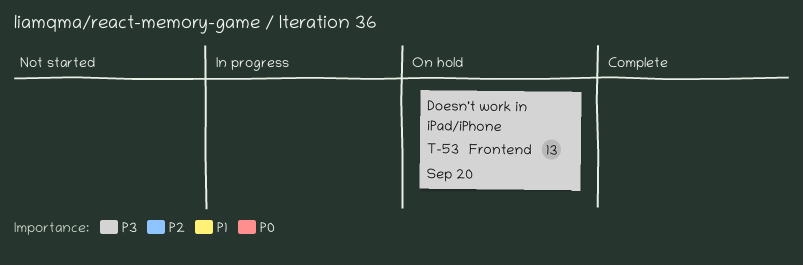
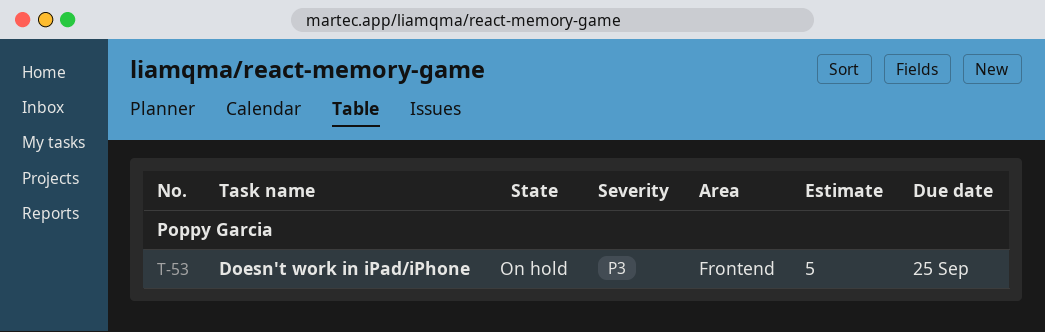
T-53, estimate: 13 -> 5
T-53, due: Sep 20 -> Sep 25

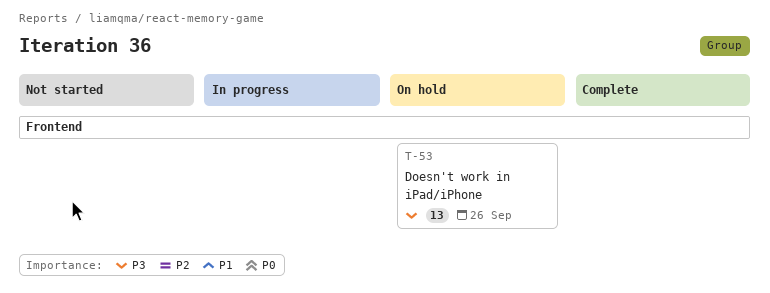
T-53, estimate: 5 -> 13
T-53, due: Sep 25 -> Sep 26

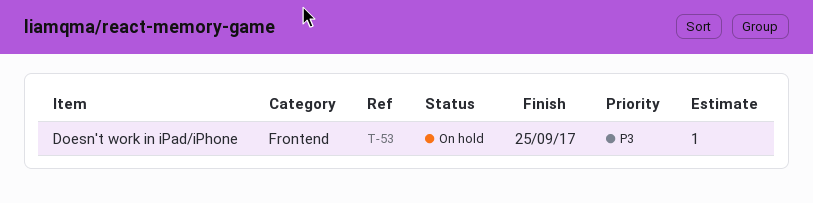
T-53, estimate: 13 -> 1
T-53, due: Sep 26 -> Sep 25

